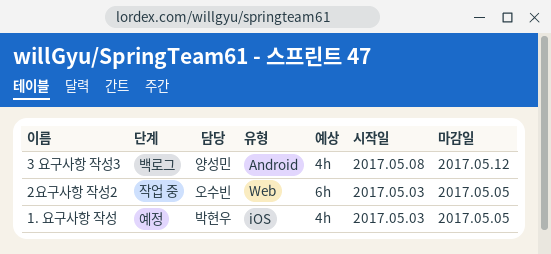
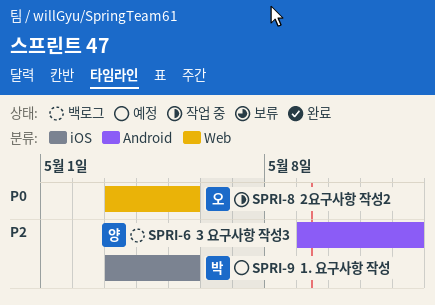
3 요구사항 작성3, start: May 8 -> May 9

